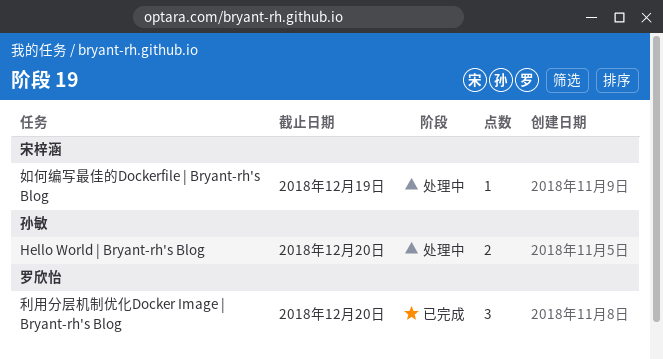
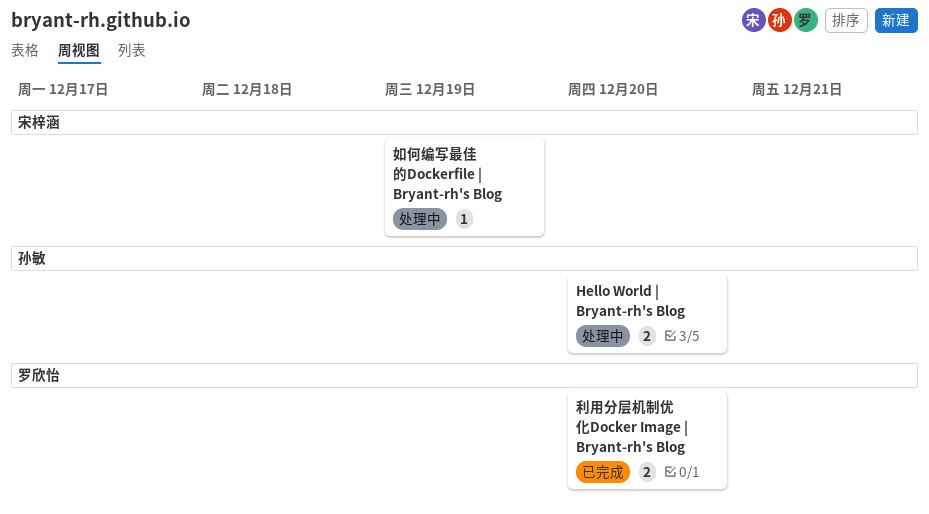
利用分层机制优化Docker Image | Bryant-rh's Blog, estimate: 3 -> 2

